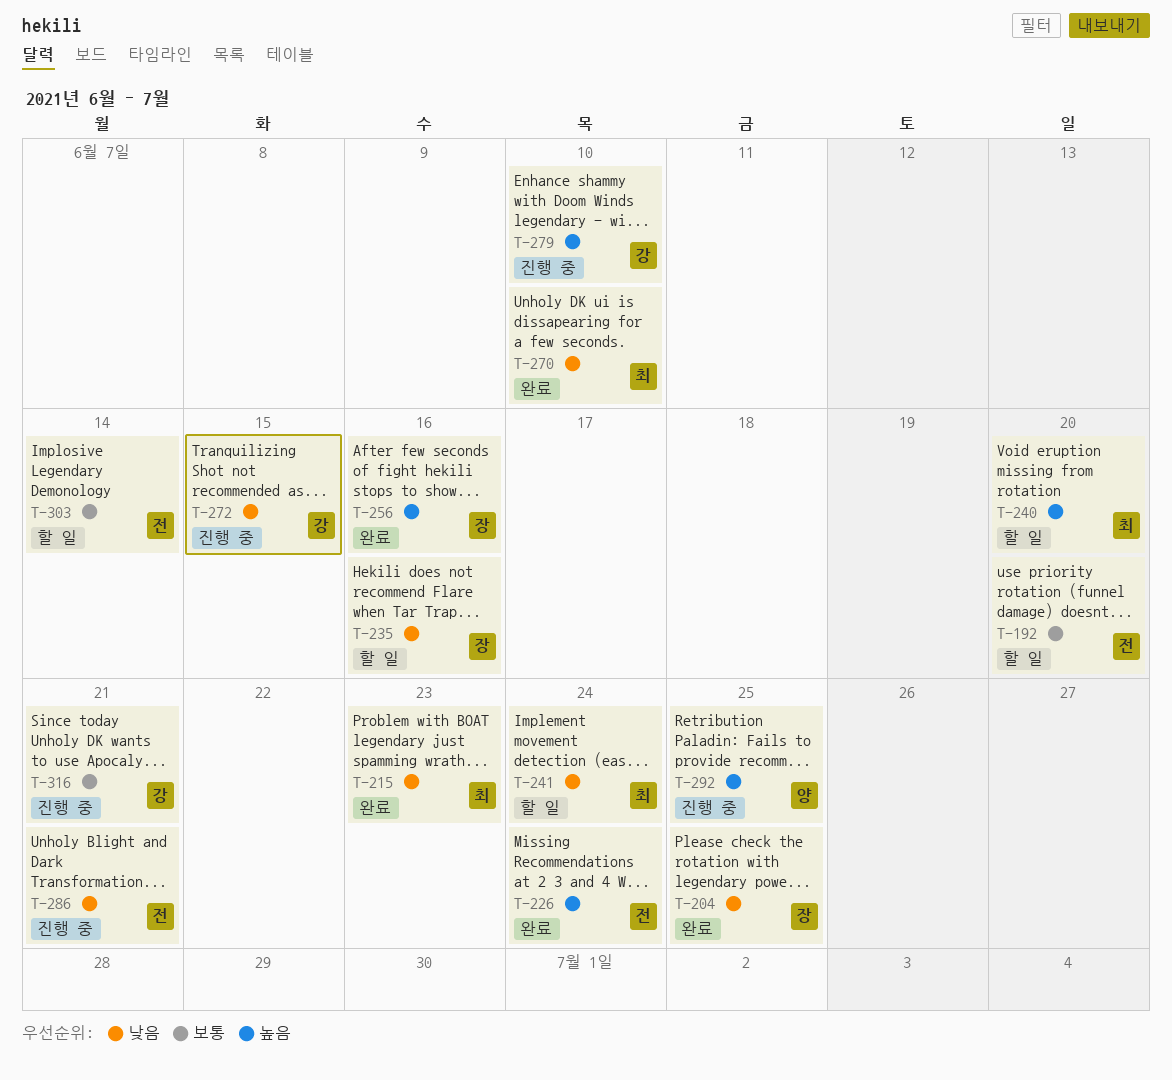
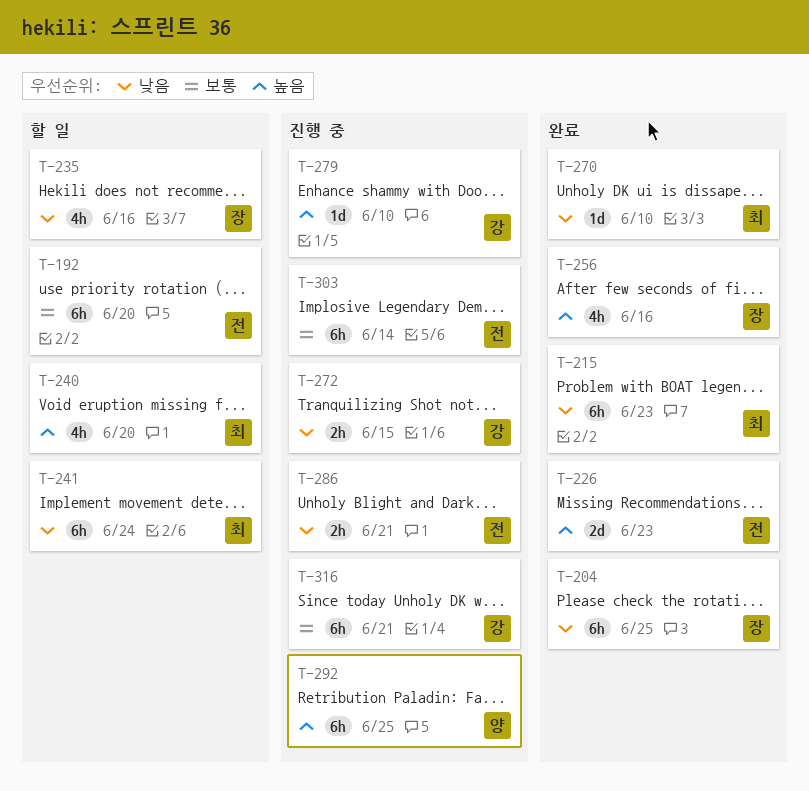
T-226, due: Jun 24 -> Jun 23
T-303, status: 할 일 -> 진행 중

